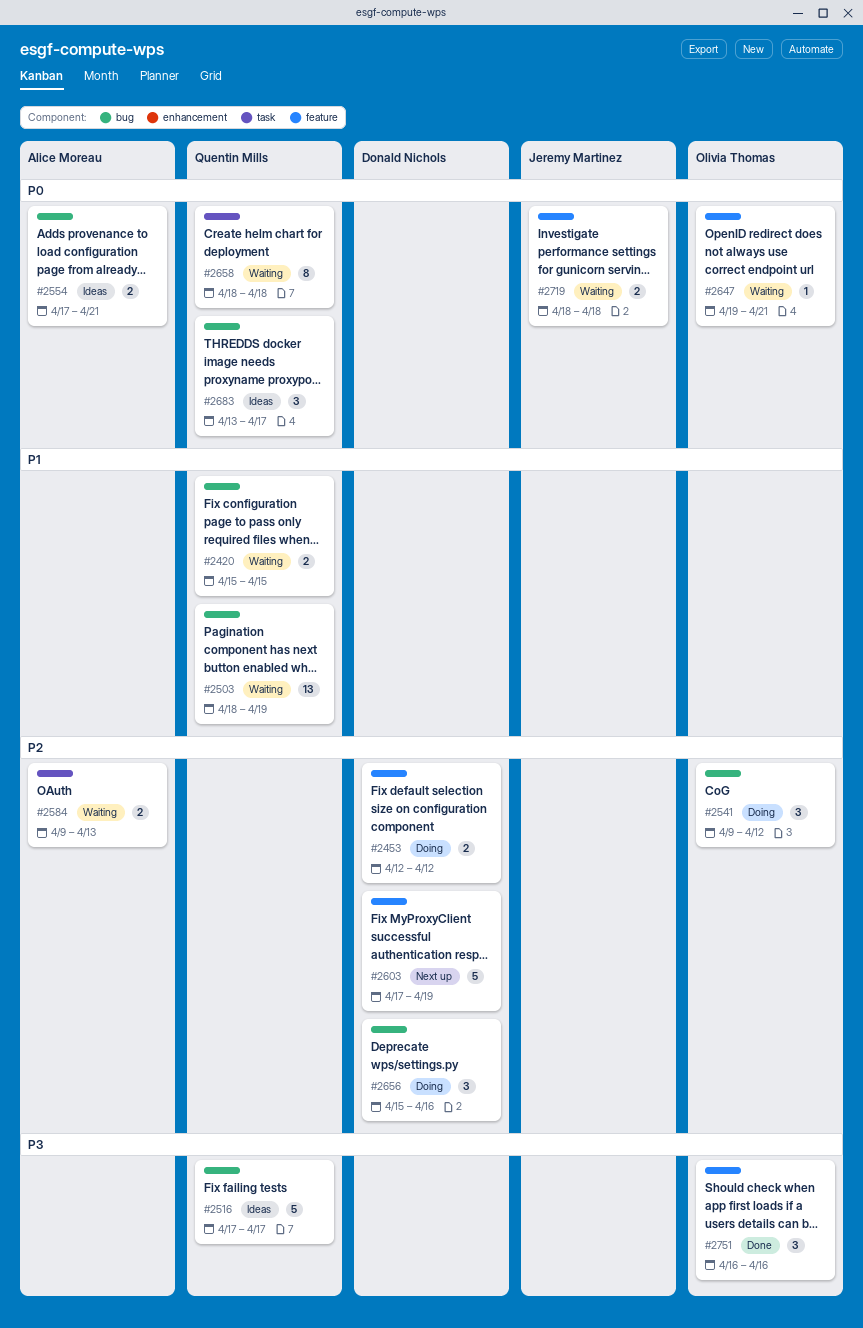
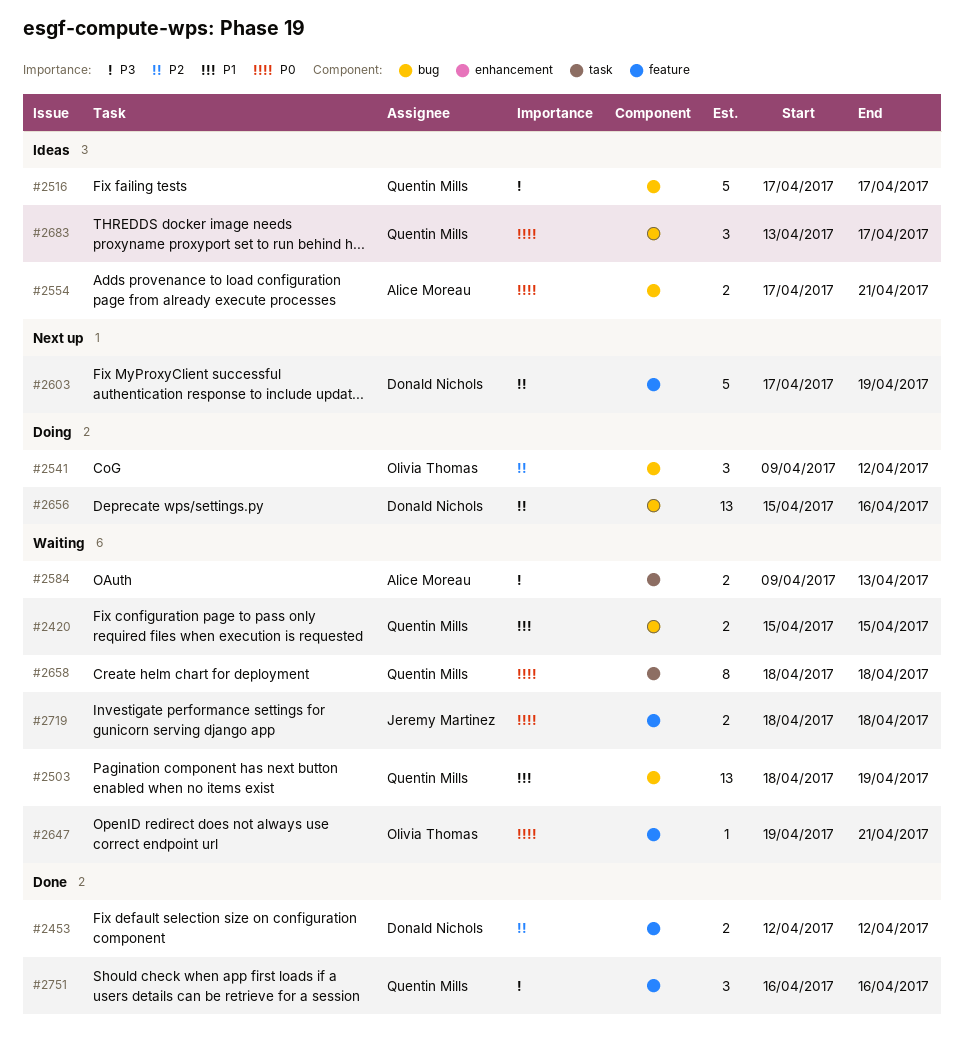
#2453, status: Doing -> Done
#2584, priority: P2 -> P3
#2656, estimate: 3 -> 13
#2751, owner: Olivia Thomas -> Quentin Mills

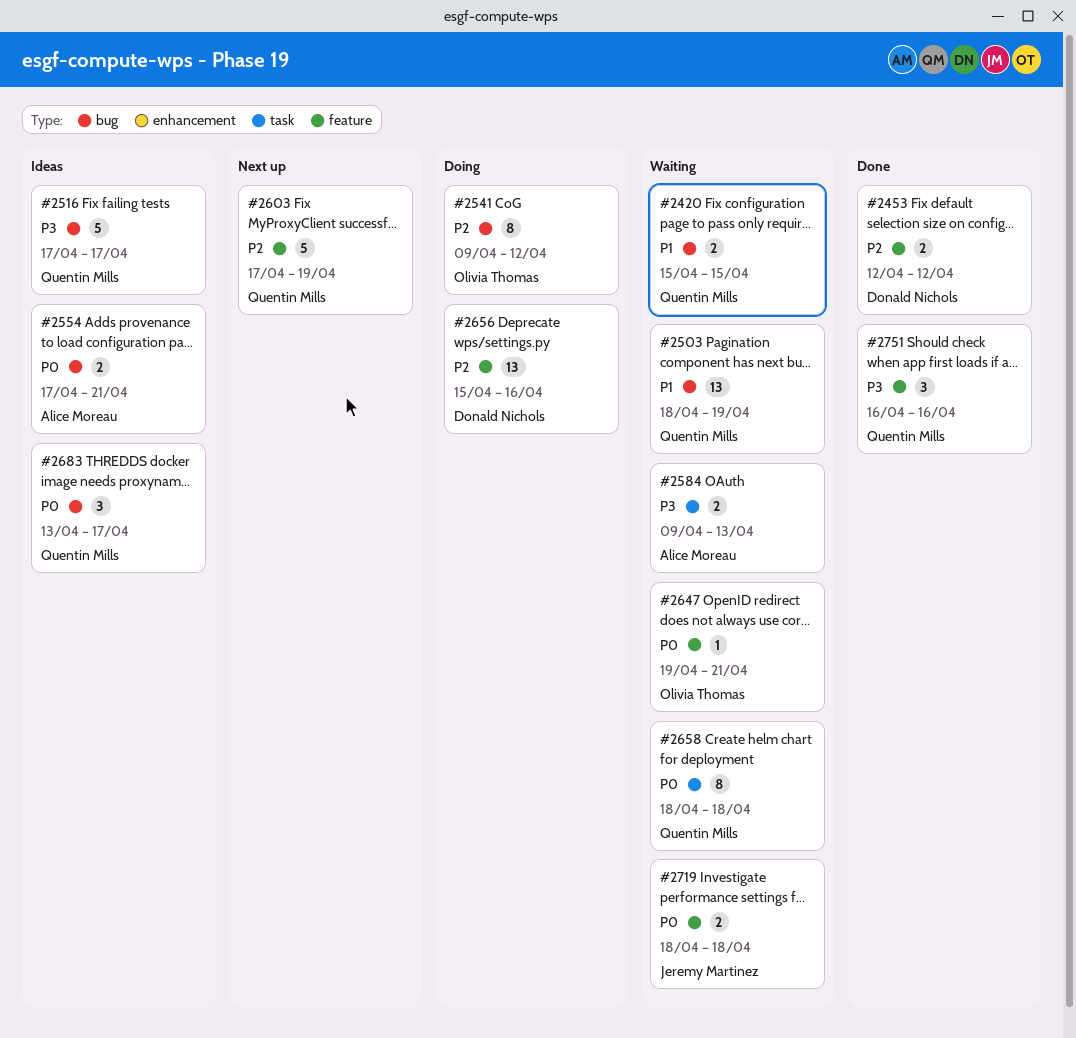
#2541, estimate: 3 -> 8
#2603, owner: Donald Nichols -> Quentin Mills
#2656, label: bug -> feature

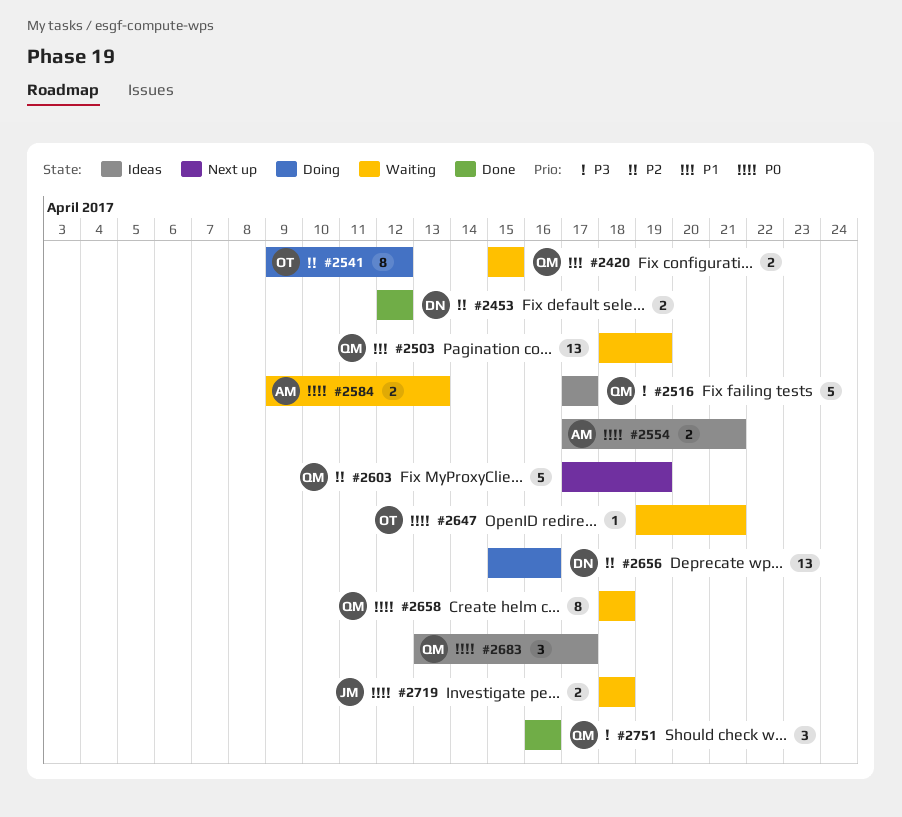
#2584, priority: P3 -> P0

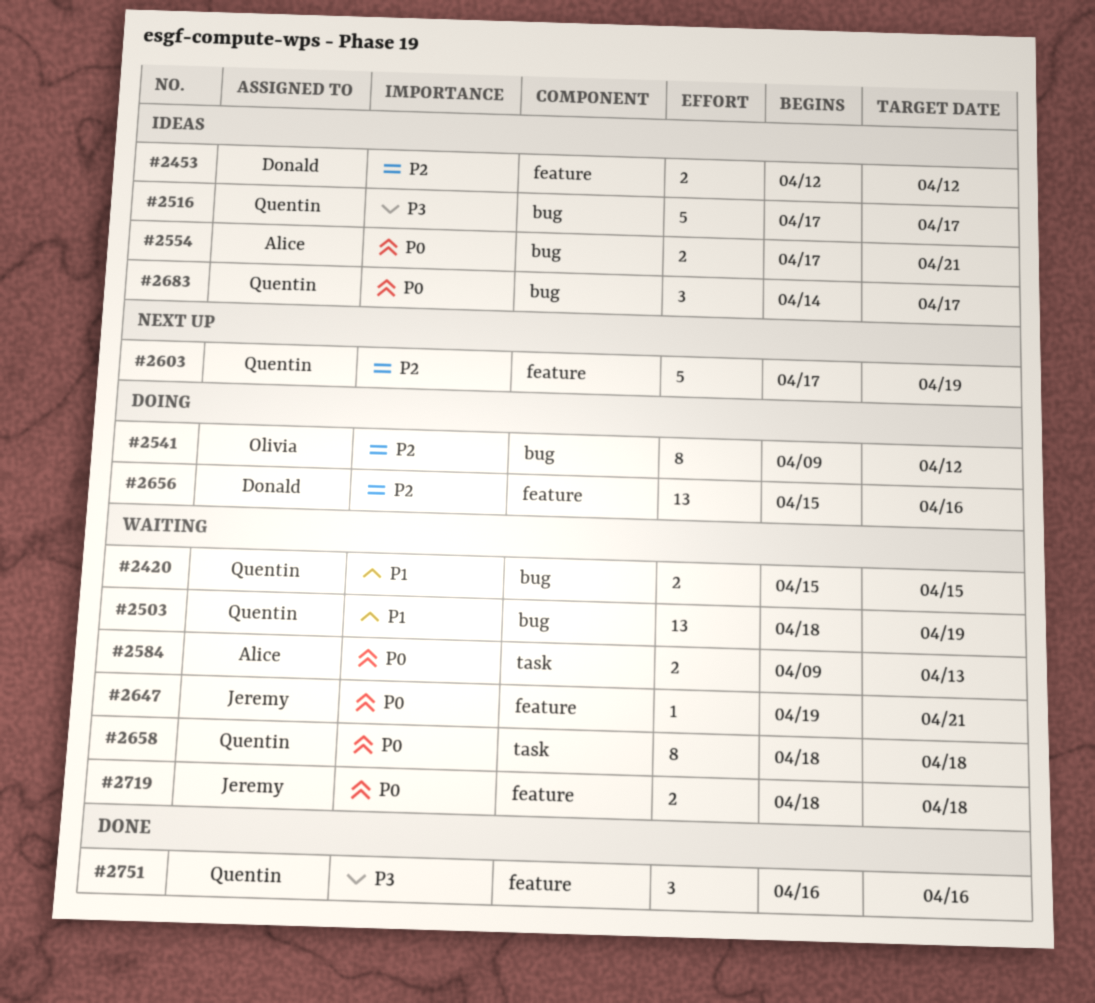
#2453, status: Done -> Ideas
#2647, owner: Olivia -> Jeremy
#2683, start: Apr 13 -> Apr 14

